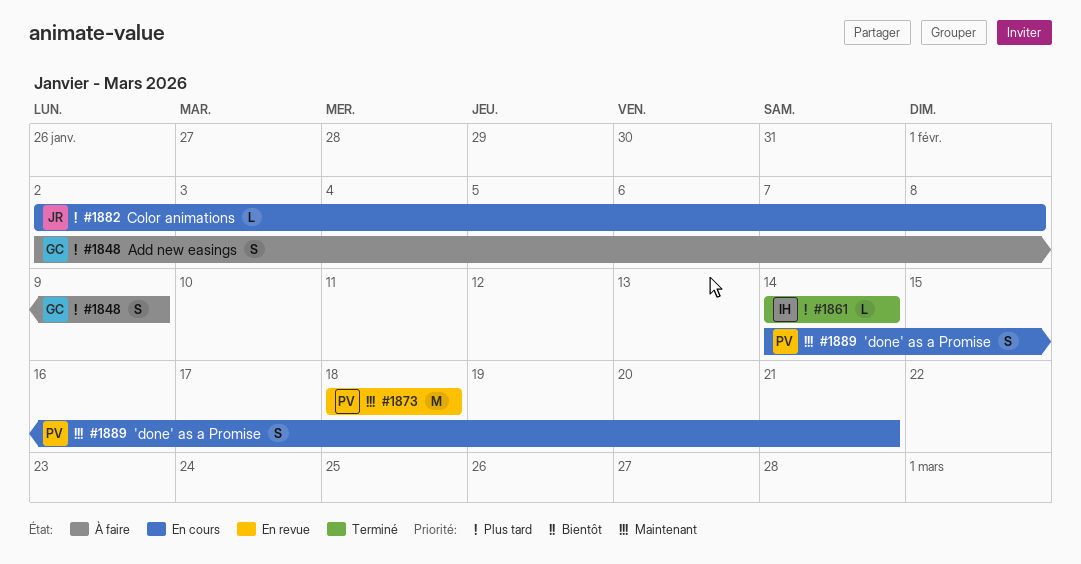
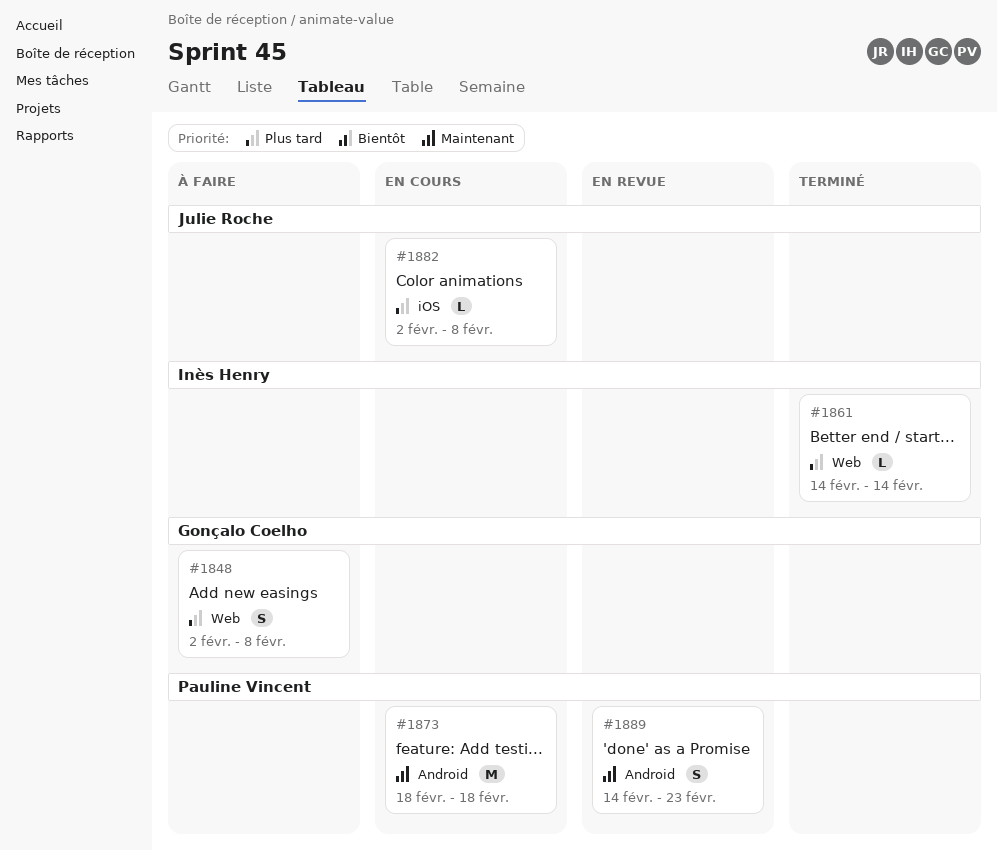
#1848, due: Feb 9 -> Feb 8
#1873, status: En revue -> En cours
#1889, status: En cours -> En revue
#1889, due: Feb 21 -> Feb 23

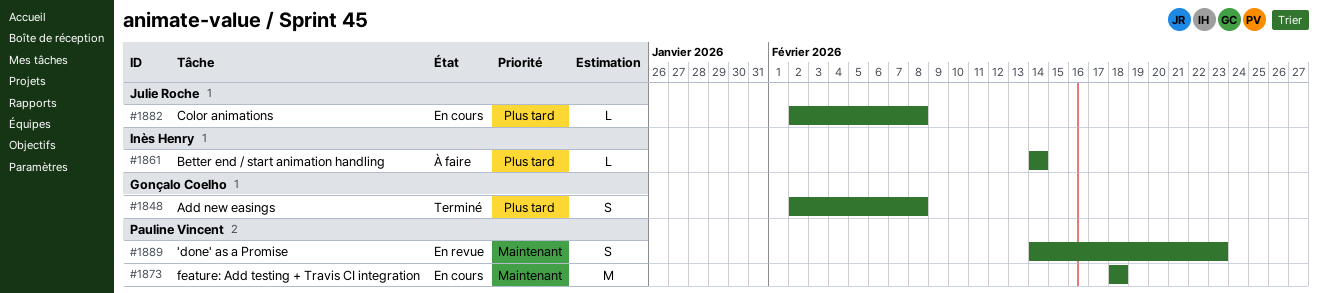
#1848, status: À faire -> Terminé
#1861, status: Terminé -> À faire

